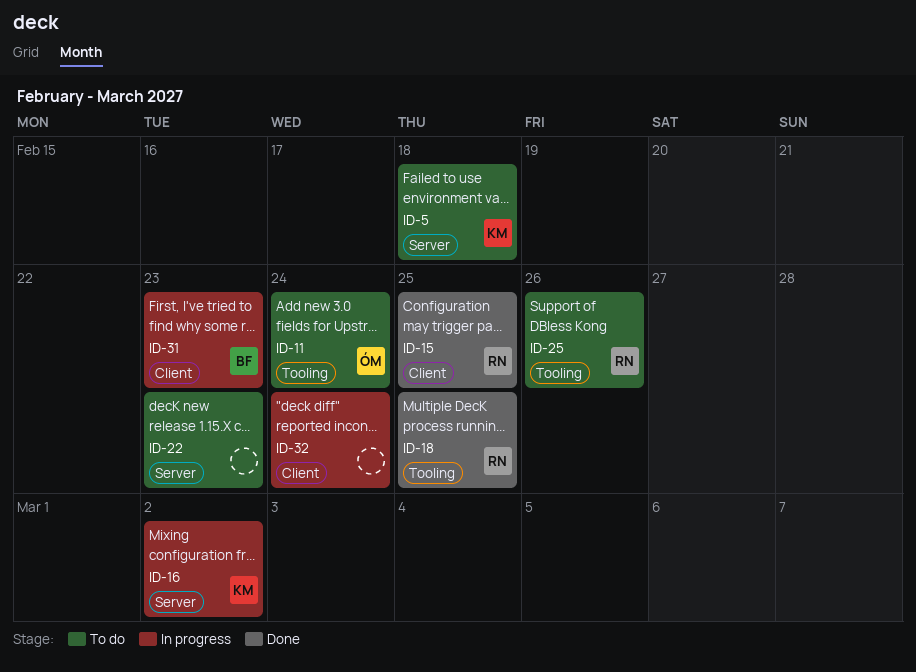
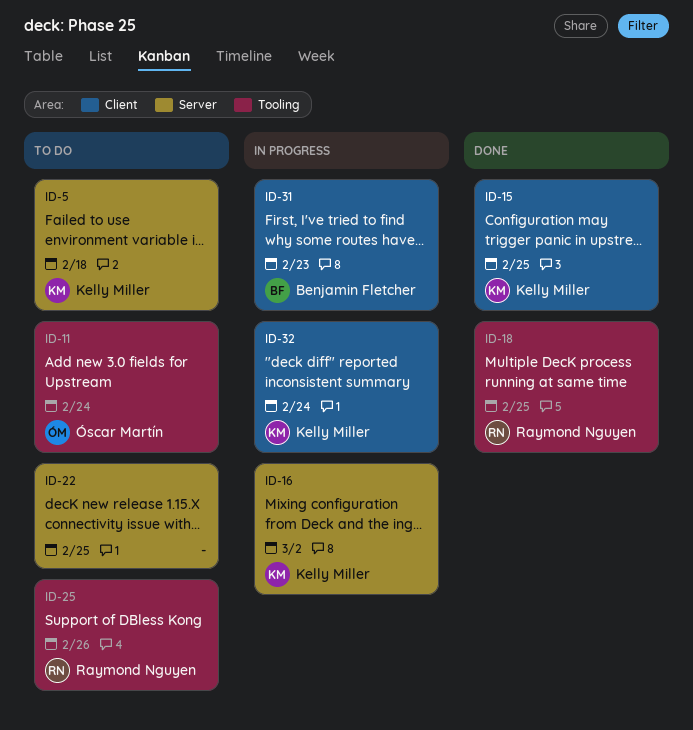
ID-15, owner: Raymond Nguyen -> Kelly Miller
ID-22, due: Feb 23 -> Feb 25
ID-32, owner: none -> Kelly Miller

